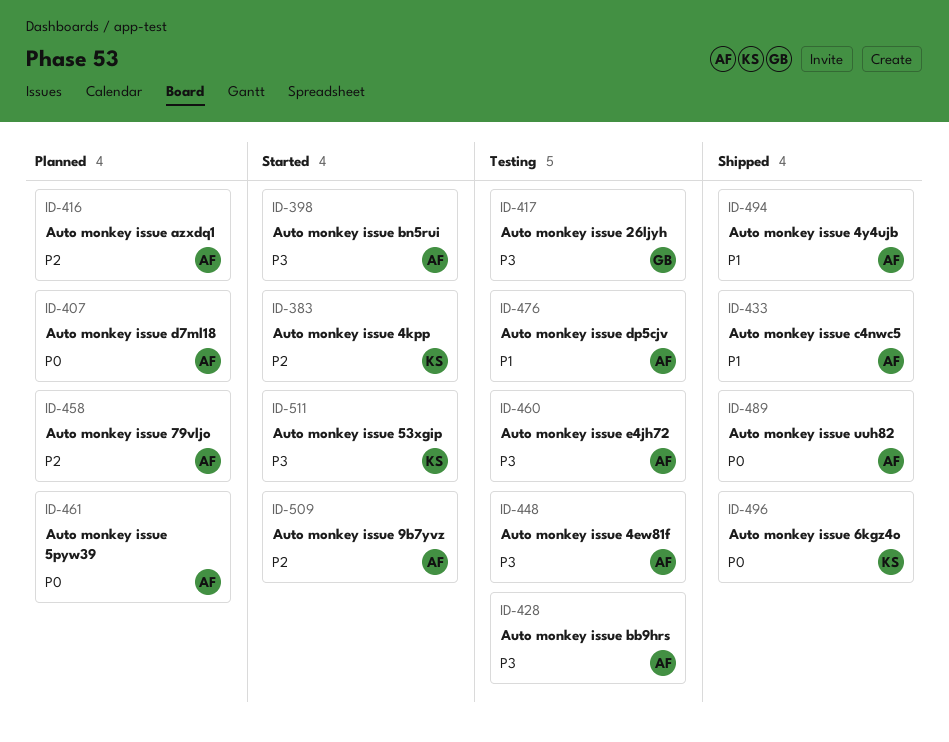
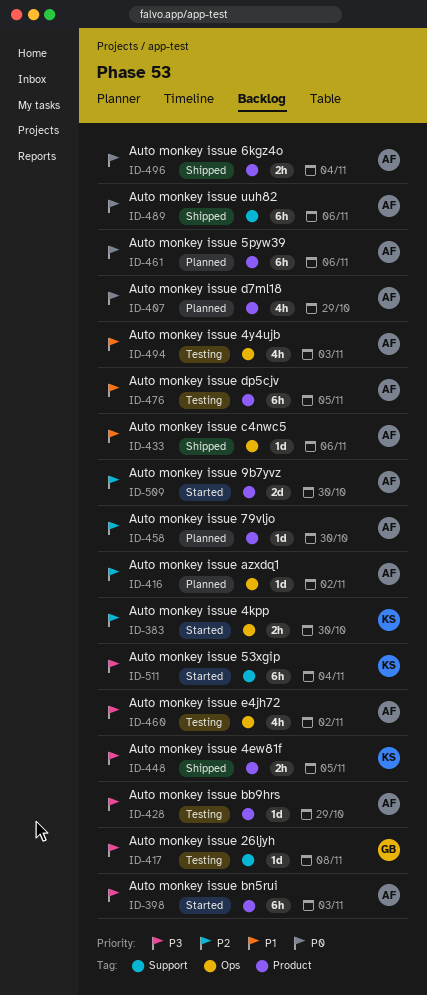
ID-448, status: Testing -> Shipped
ID-448, owner: AF -> KS
ID-494, status: Shipped -> Testing
ID-496, owner: KS -> AF

